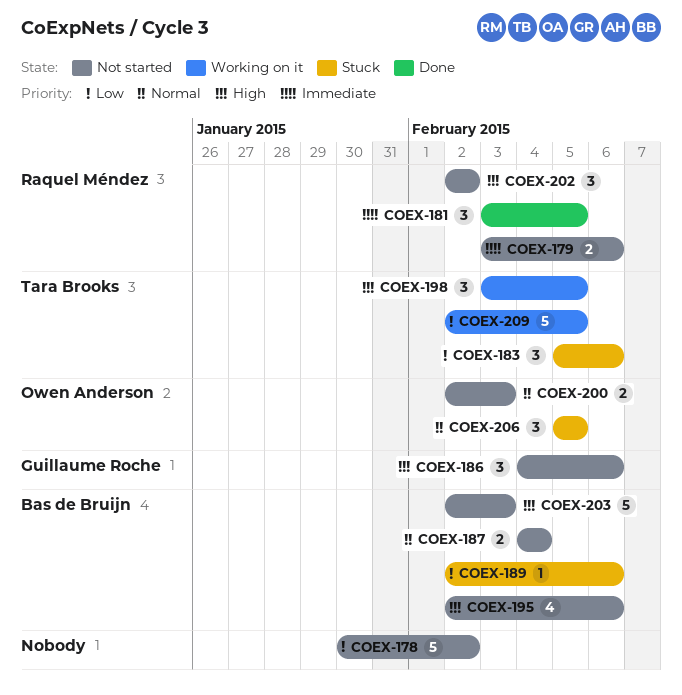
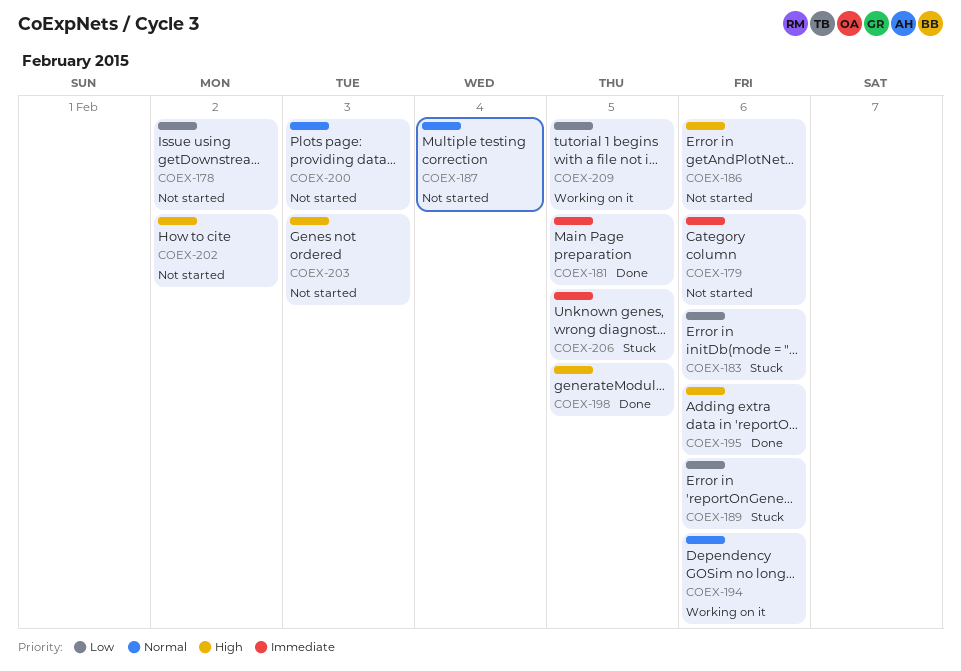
COEX-194: none -> present
COEX-195, status: Not started -> Done
COEX-198, status: Working on it -> Done
COEX-206, priority: Normal -> Immediate

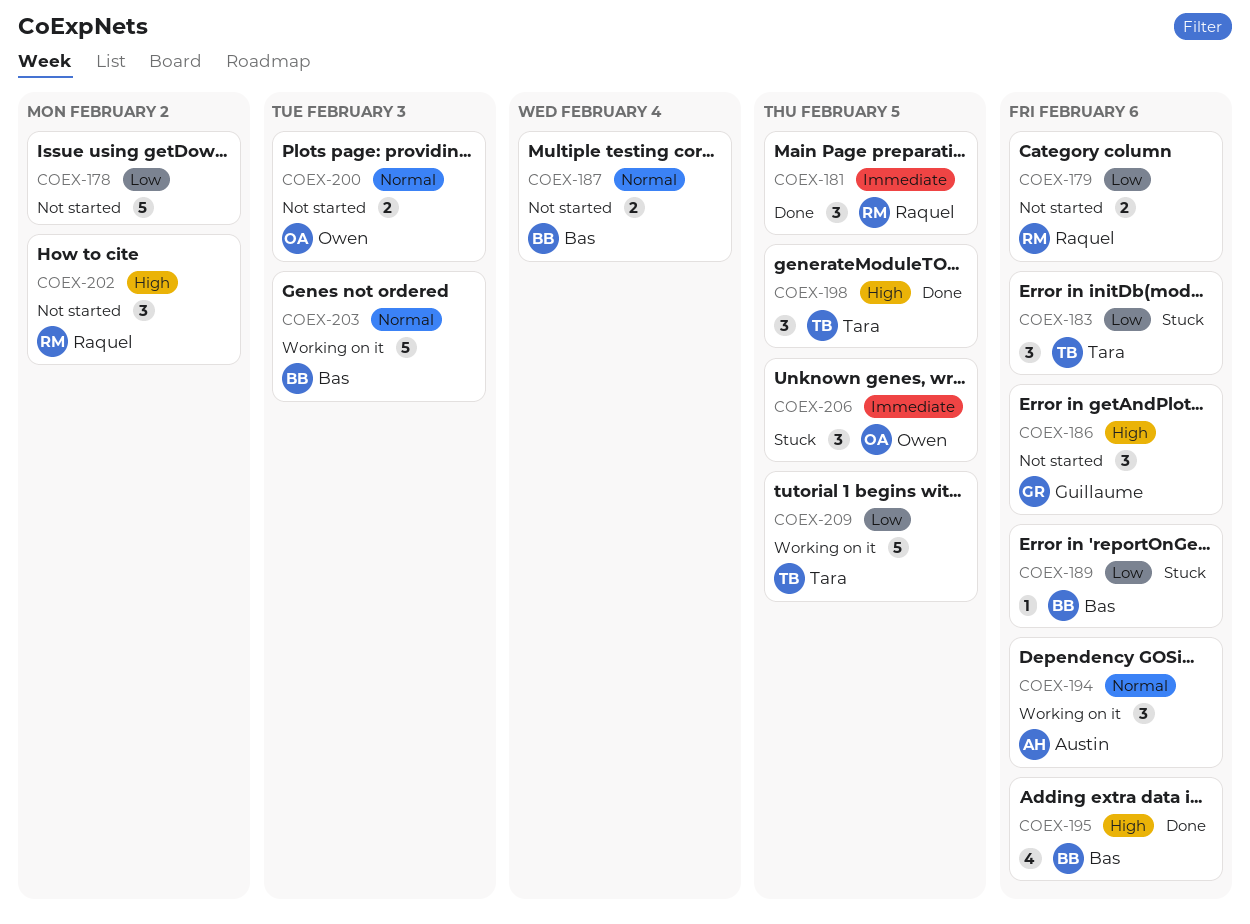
COEX-179, priority: Immediate -> Low
COEX-203, status: Not started -> Working on it
COEX-203, priority: High -> Normal

